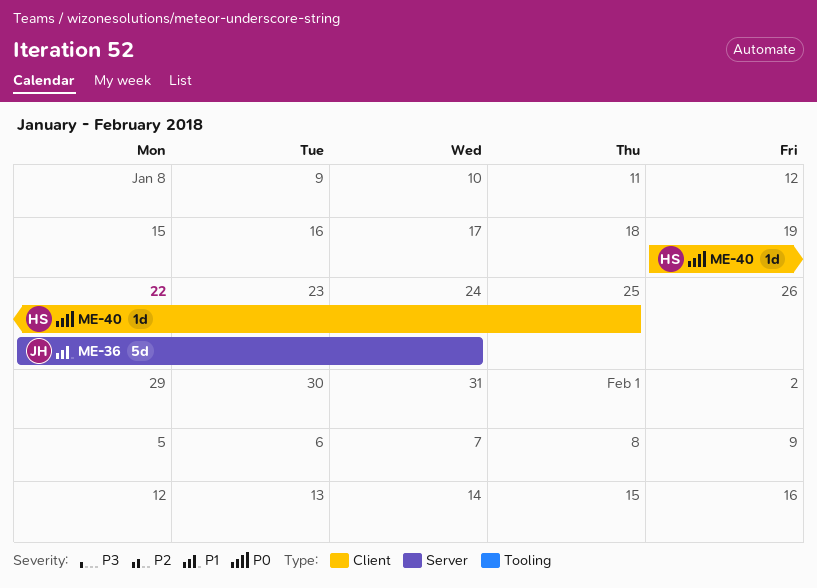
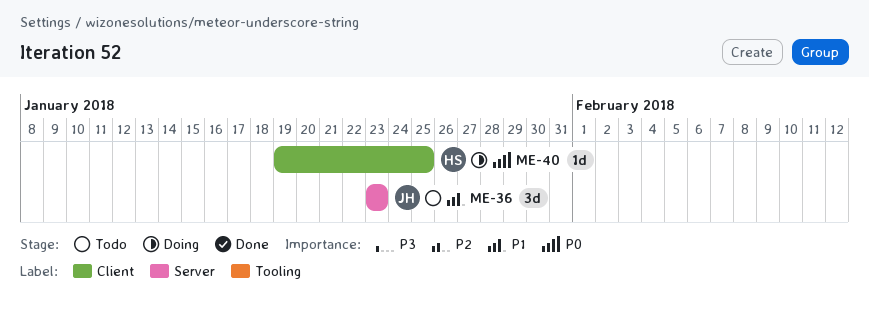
ME-36, estimate: 5d -> 3d
ME-36, start: Jan 22 -> Jan 23
ME-36, due: Jan 24 -> Jan 23

